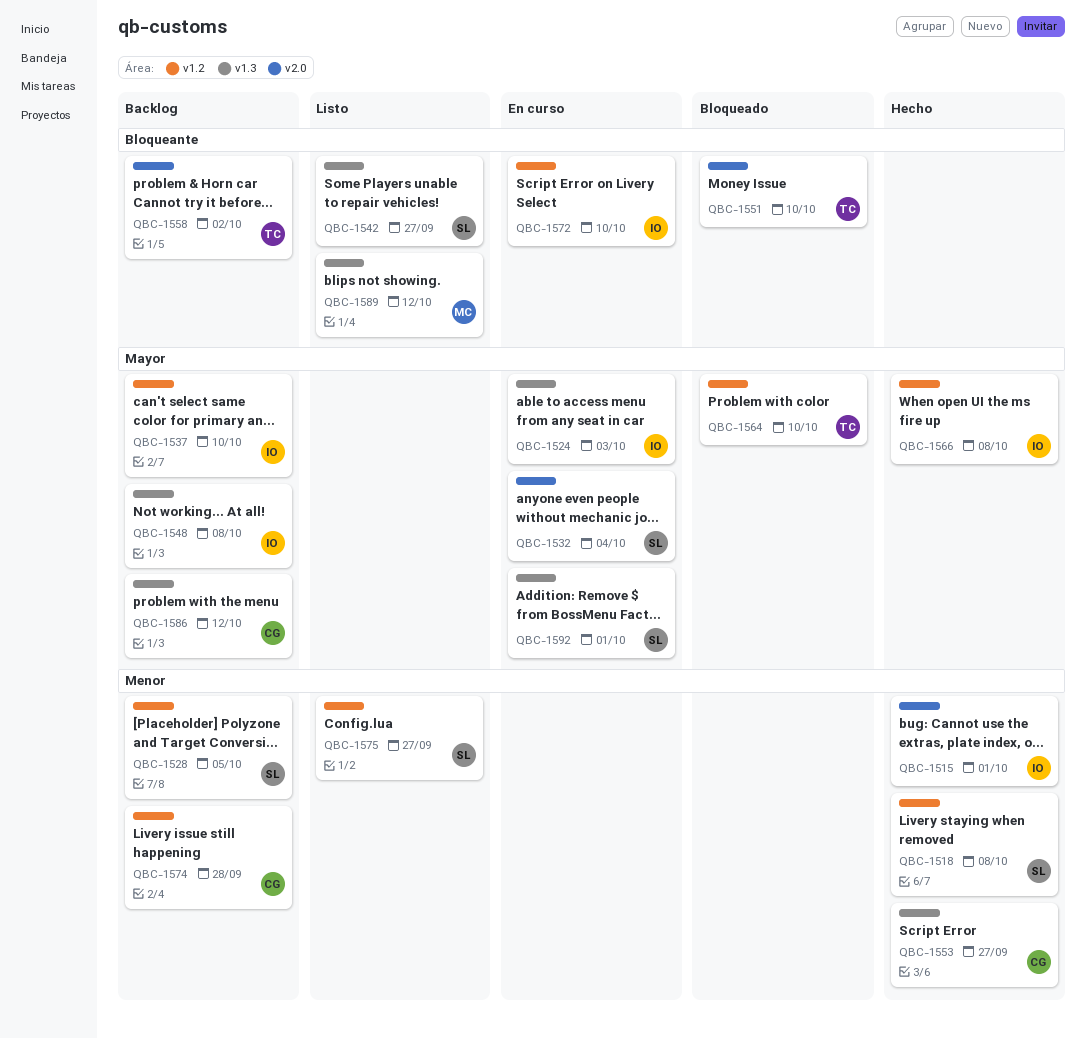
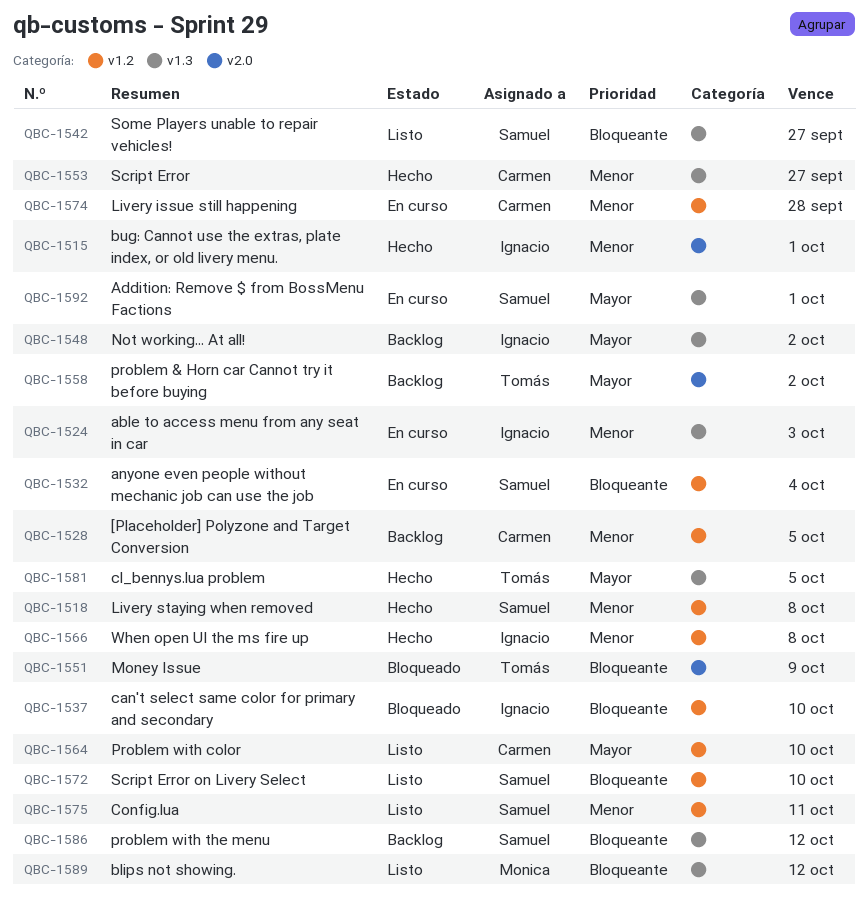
QBC-1524, priority: Mayor -> Menor
QBC-1528, owner: Samuel -> Carmen
QBC-1532, priority: Mayor -> Bloqueante
QBC-1532, label: v2.0 -> v1.2
QBC-1537, status: Backlog -> Bloqueado
QBC-1537, priority: Mayor -> Bloqueante
QBC-1548, due: Oct 8 -> Oct 2
QBC-1551, due: Oct 10 -> Oct 9
QBC-1558, priority: Bloqueante -> Mayor
QBC-1564, status: Bloqueado -> Listo
QBC-1564, owner: Tomás -> Carmen
QBC-1566, priority: Mayor -> Menor
QBC-1572, status: En curso -> Listo
QBC-1572, owner: Ignacio -> Samuel
QBC-1574, status: Backlog -> En curso
QBC-1575, due: Sep 27 -> Oct 11
QBC-1581: none -> present
QBC-1586, owner: Carmen -> Samuel
QBC-1586, priority: Mayor -> Bloqueante

